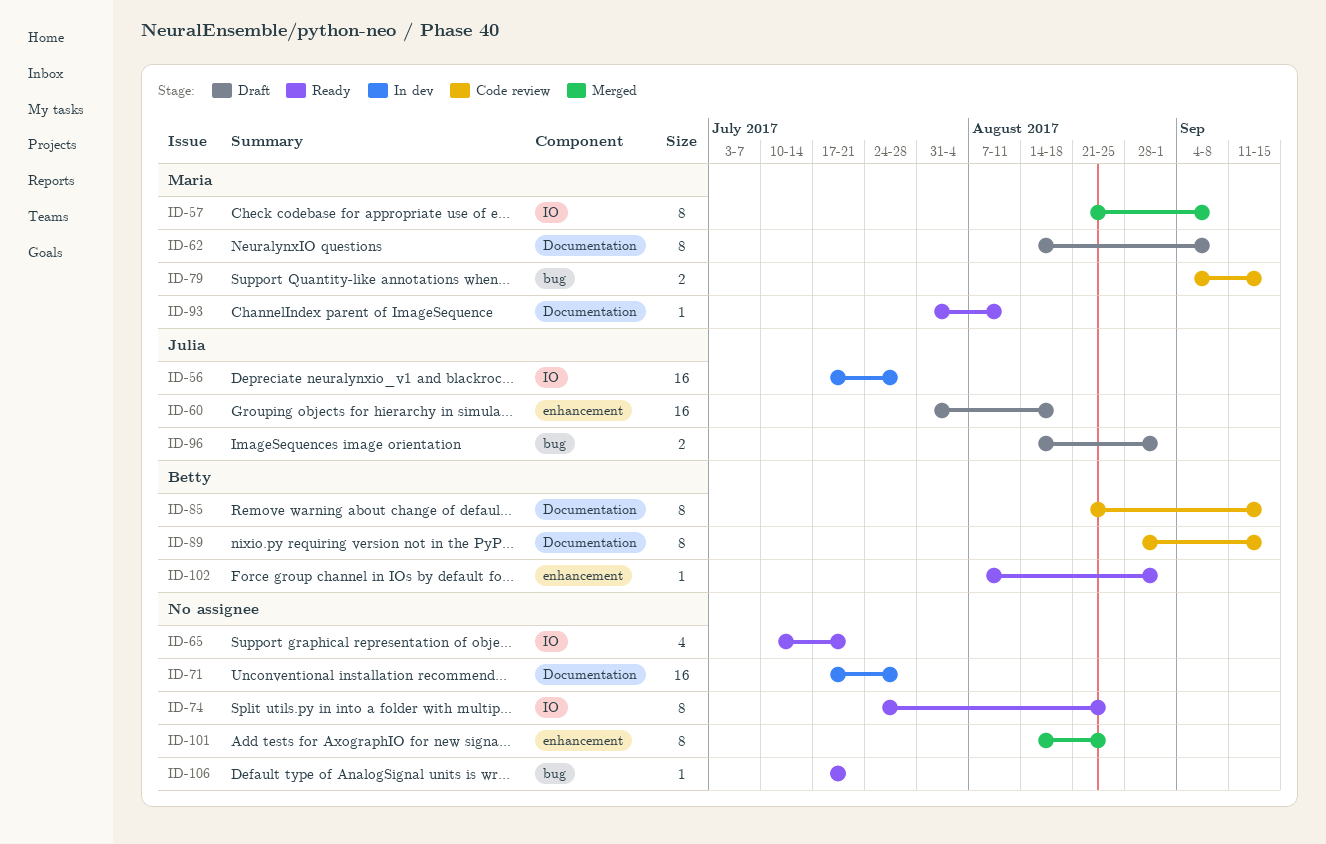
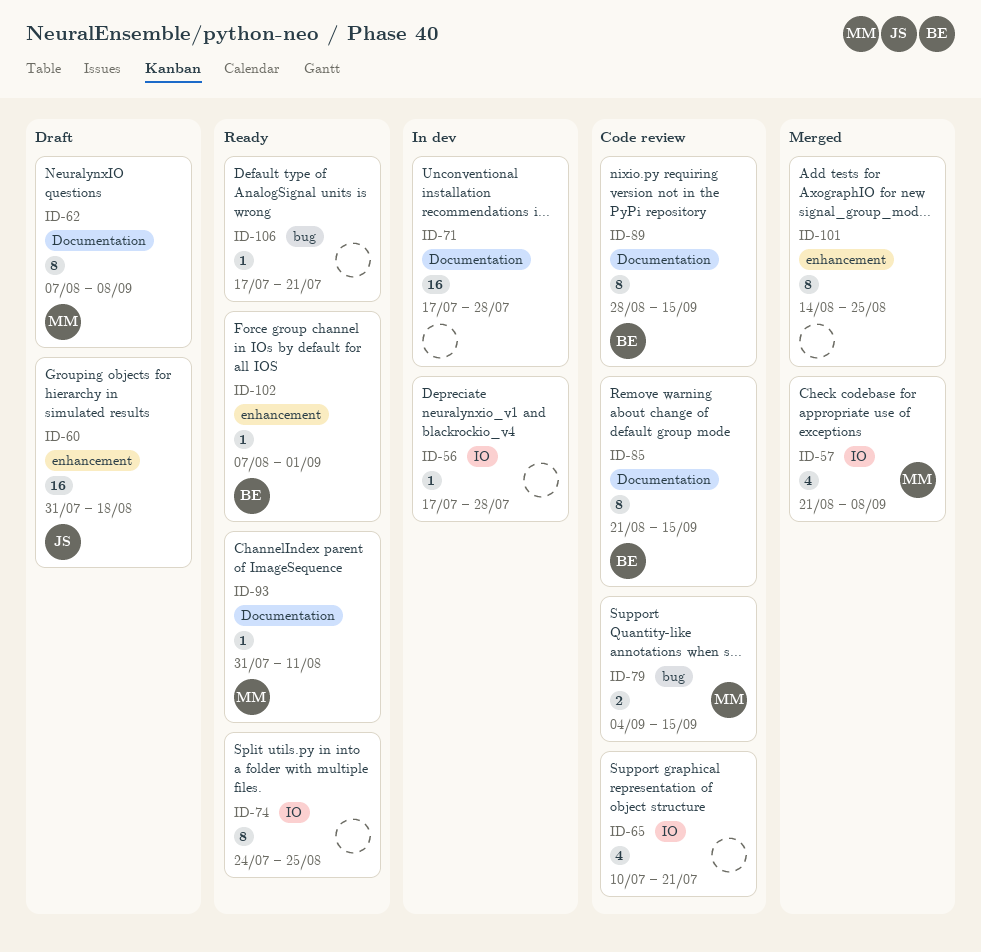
ID-56, owner: Julia -> none
ID-56, estimate: 16 -> 1
ID-57, estimate: 8 -> 4
ID-62, start: Aug 14 -> Aug 7
ID-65, status: Ready -> Code review
ID-96: present -> none

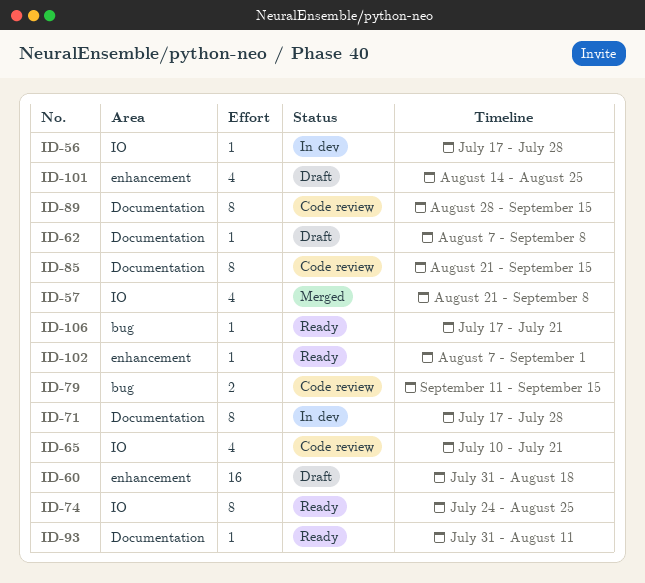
ID-62, estimate: 8 -> 1
ID-71, estimate: 16 -> 8
ID-79, start: Sep 4 -> Sep 11
ID-101, status: Merged -> Draft
ID-101, estimate: 8 -> 4

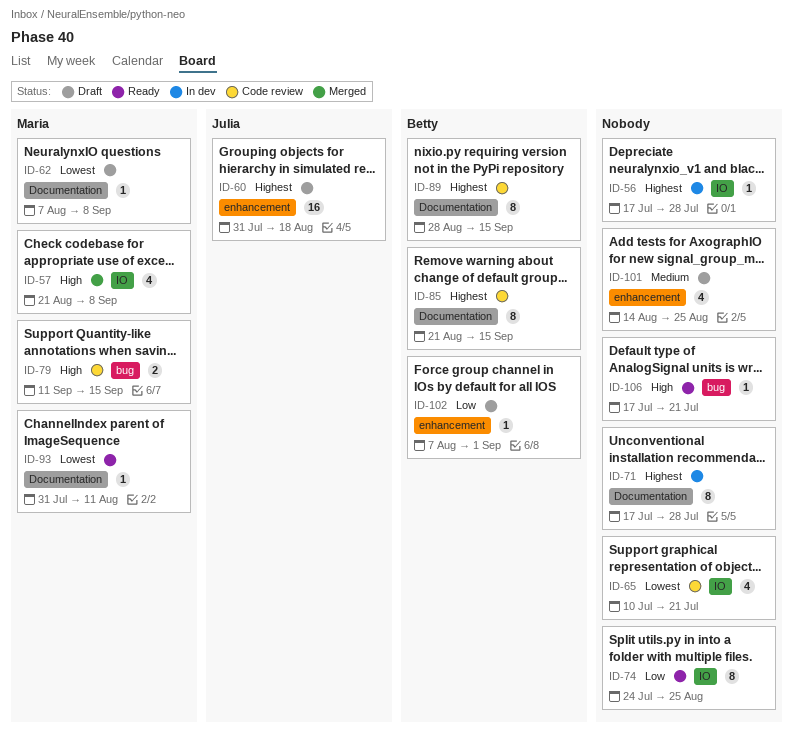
ID-102, status: Ready -> Draft

